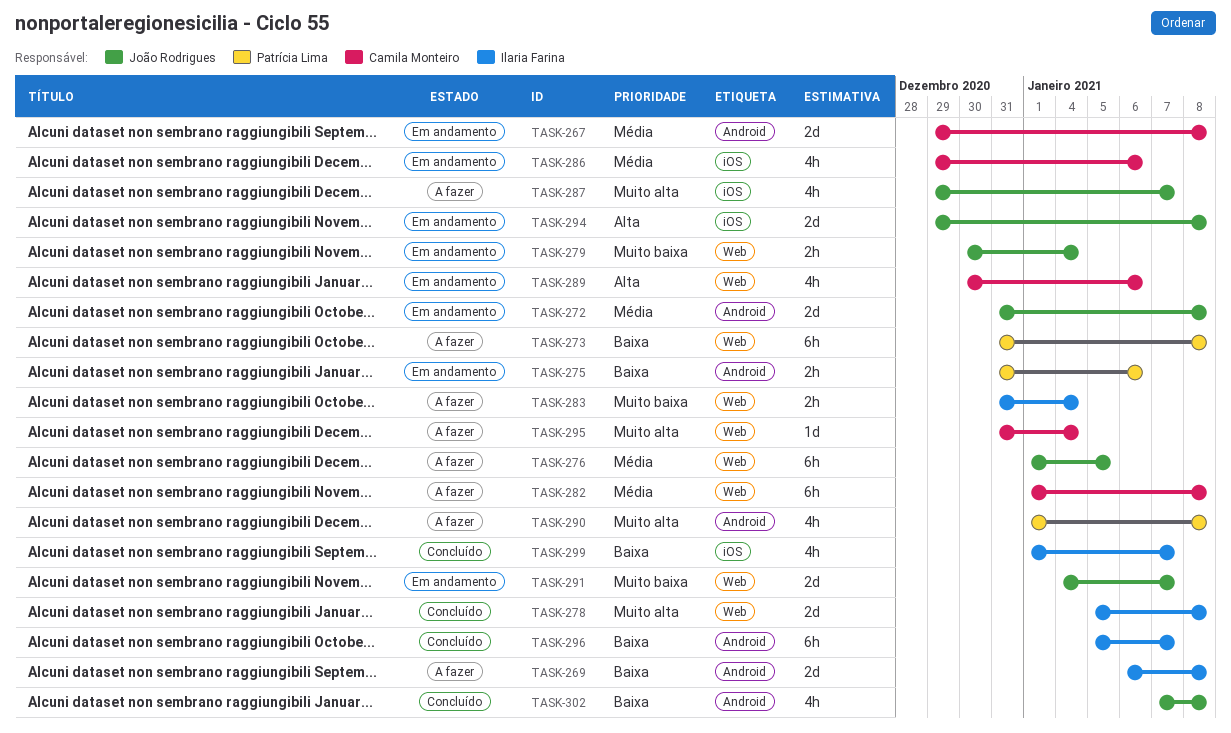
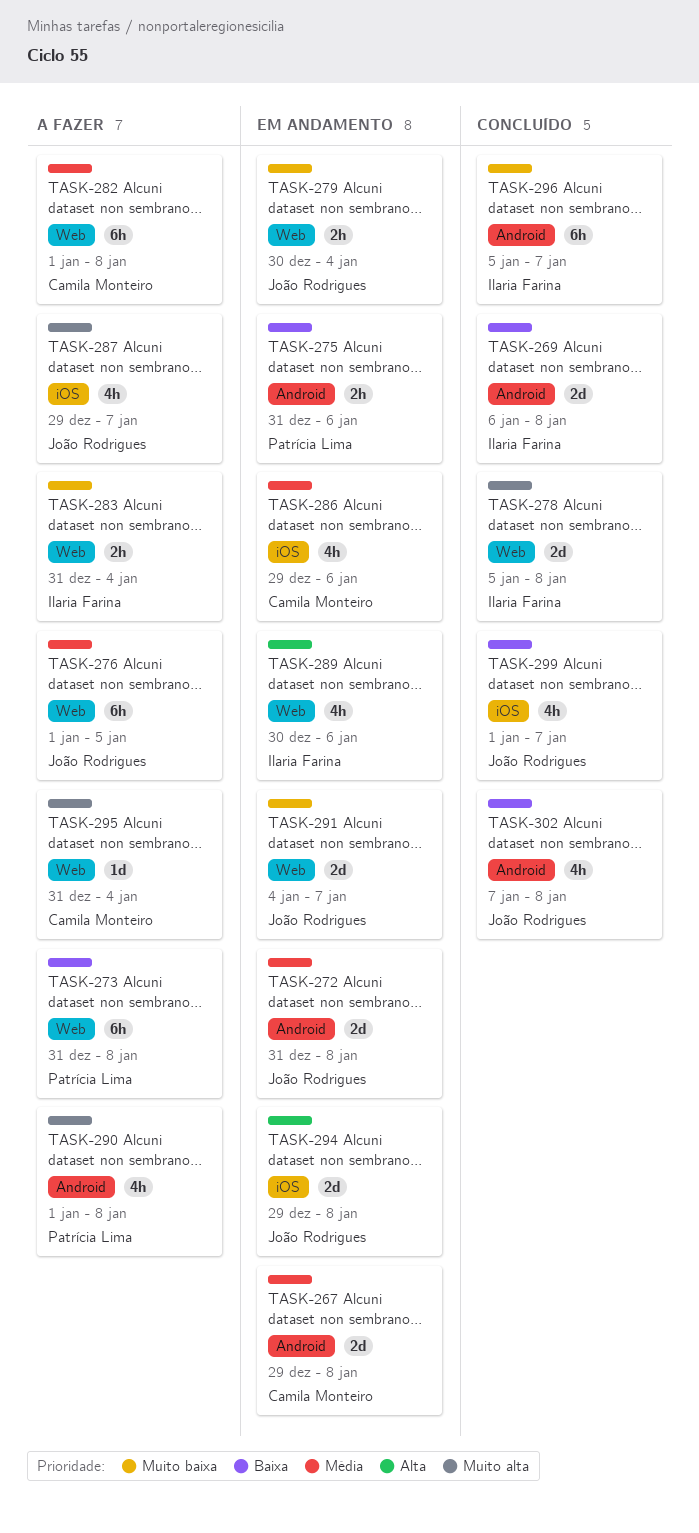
TASK-269, status: A fazer -> Concluído
TASK-289, owner: Camila Monteiro -> Ilaria Farina
TASK-296, priority: Baixa -> Muito baixa
TASK-299, owner: Ilaria Farina -> João Rodrigues

